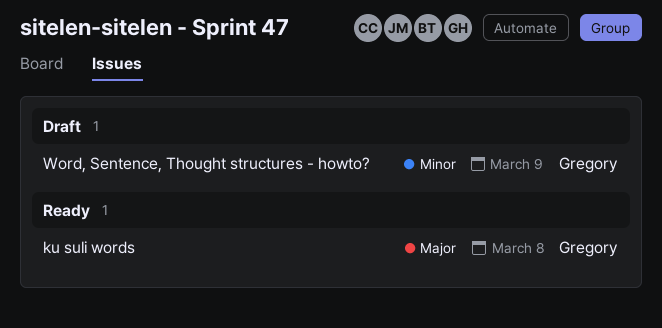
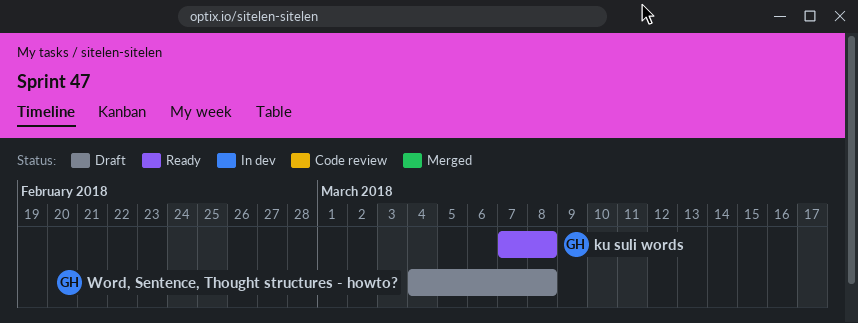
Word, Sentence, Thought structures - howto?, due: Mar 9 -> Mar 8

